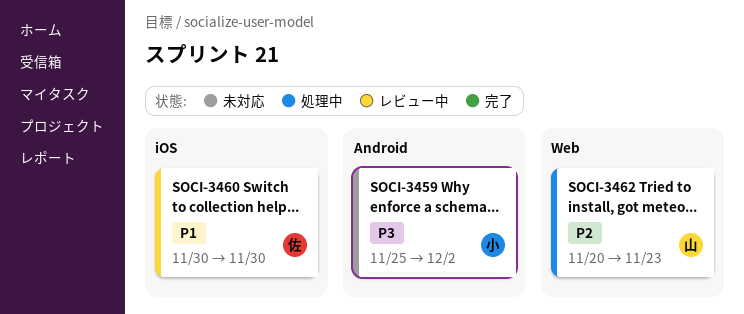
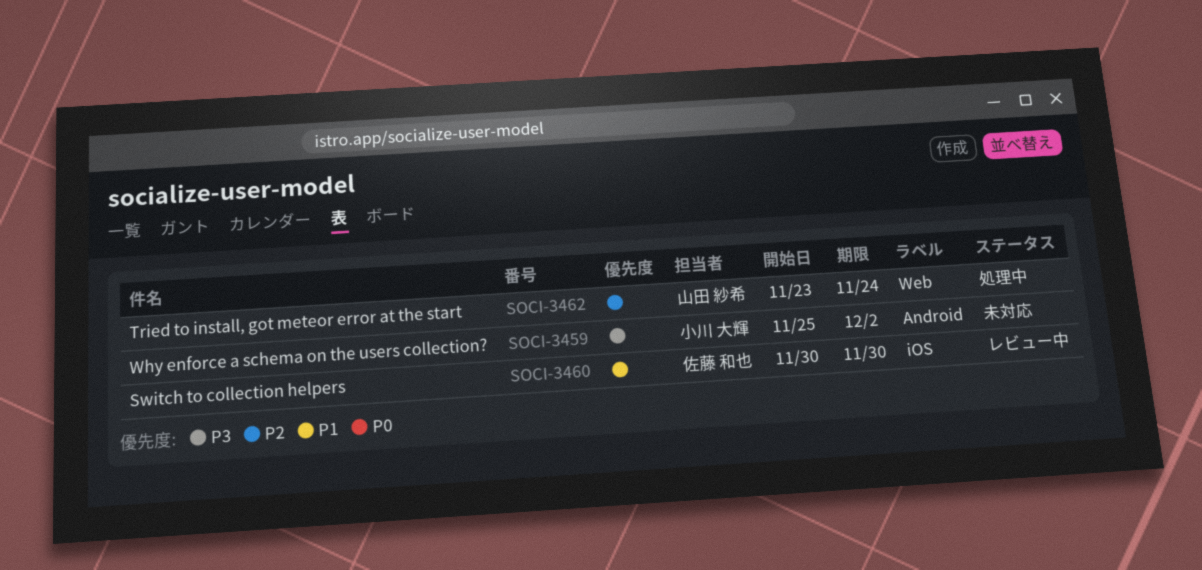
SOCI-3462, start: Nov 20 -> Nov 23
SOCI-3462, due: Nov 23 -> Nov 24

